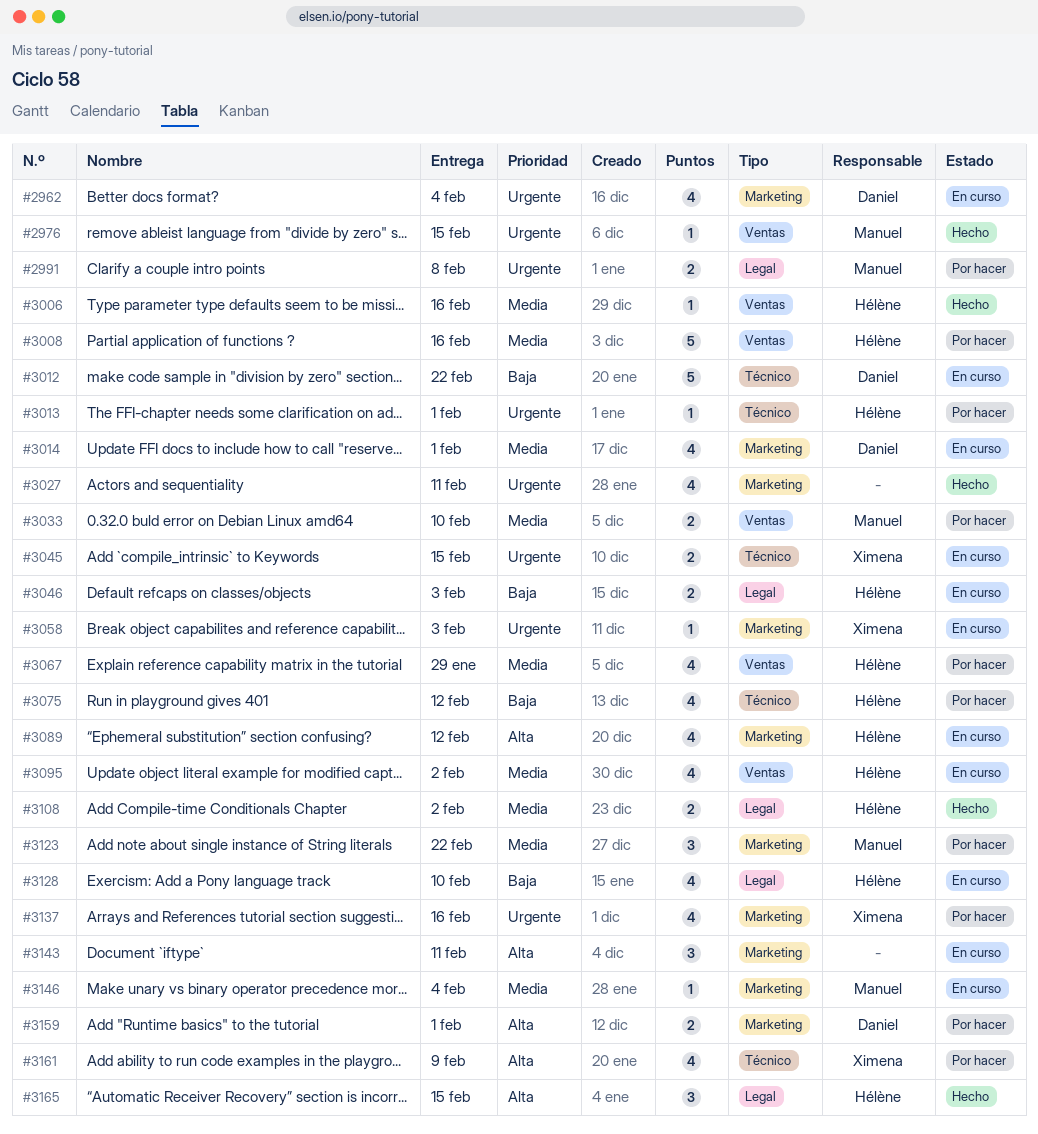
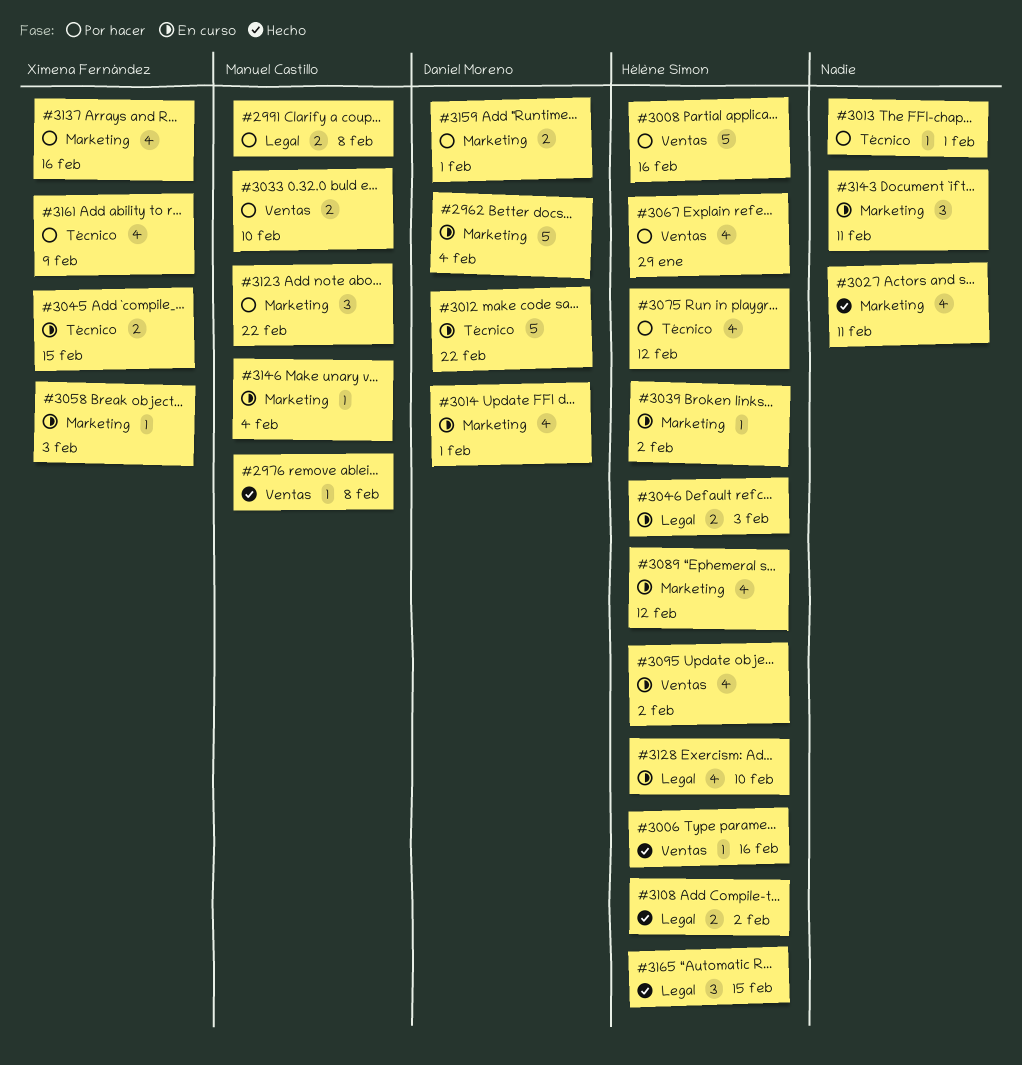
#2962, estimate: 4 -> 5
#2976, due: Feb 15 -> Feb 8
#3013, owner: Hélène Simon -> none
#3039: none -> present

